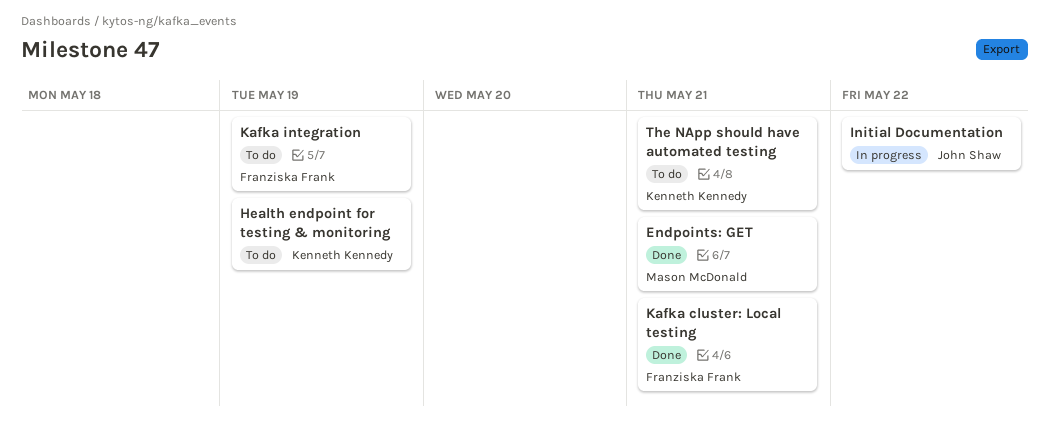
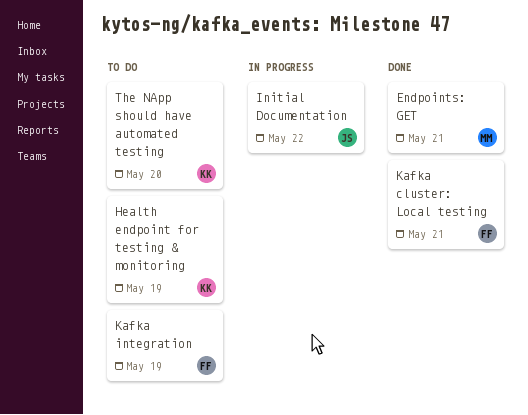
The NApp should have automated testing, due: May 21 -> May 20

